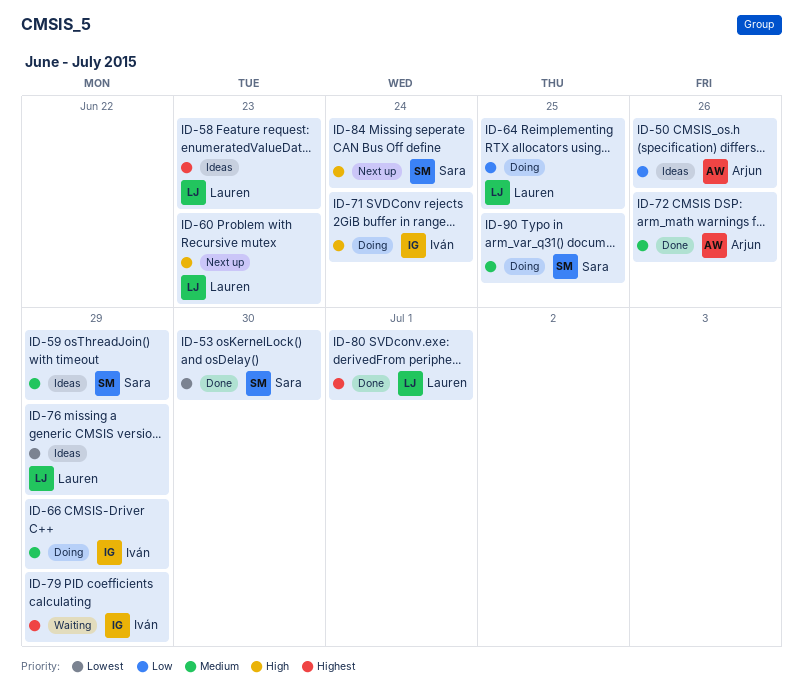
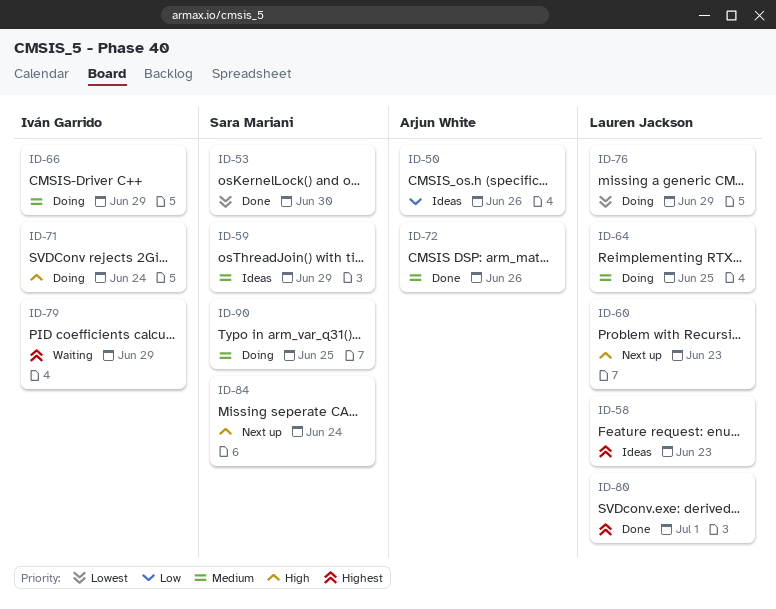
ID-64, priority: Low -> Medium
ID-76, status: Ideas -> Doing

